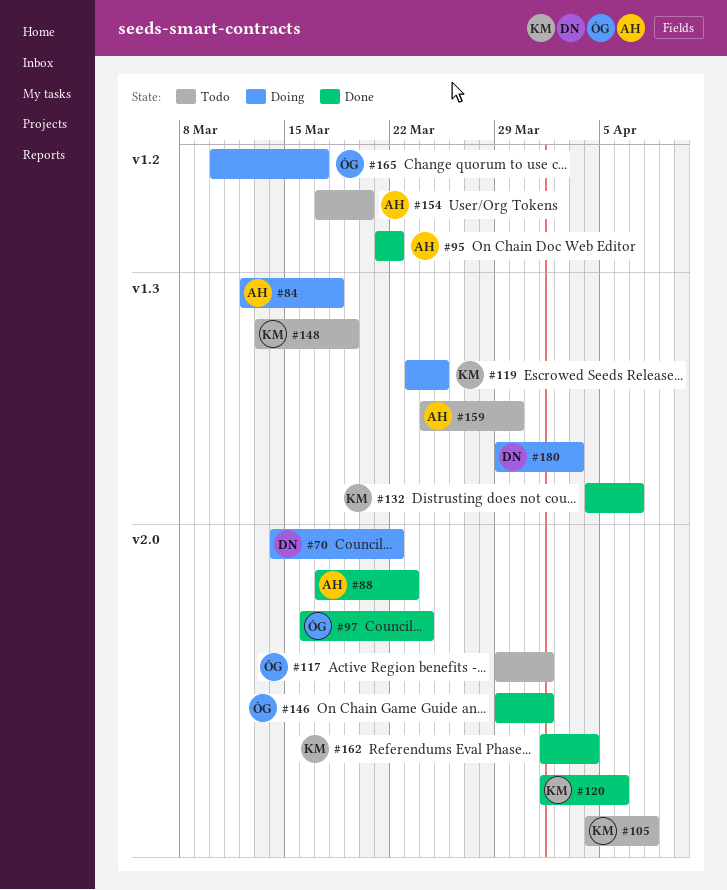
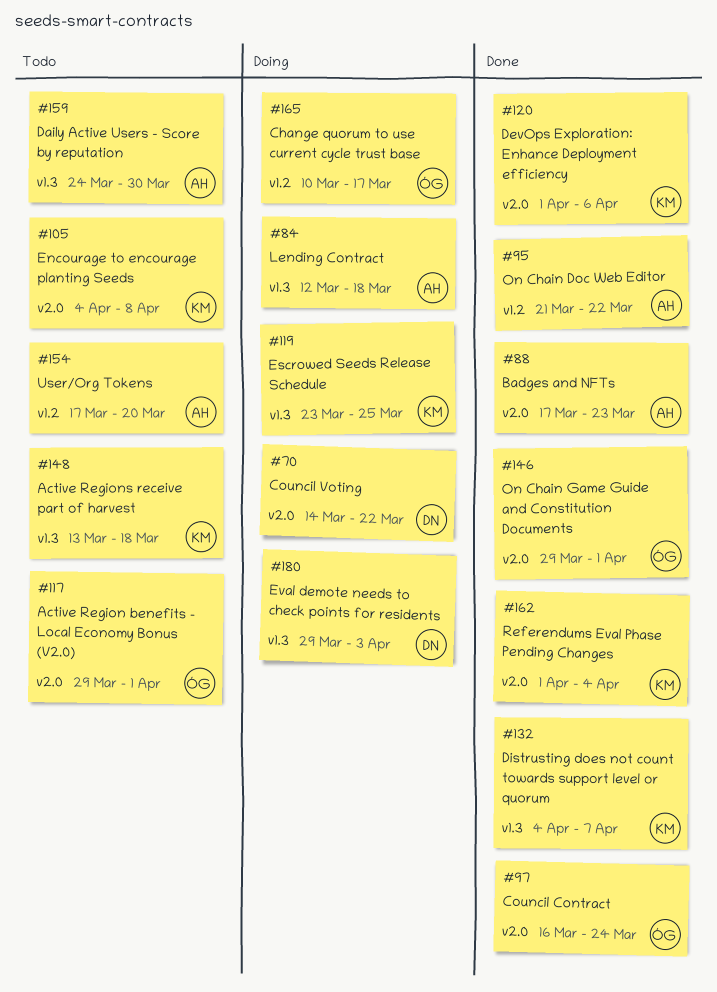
#148, due: Mar 19 -> Mar 18

